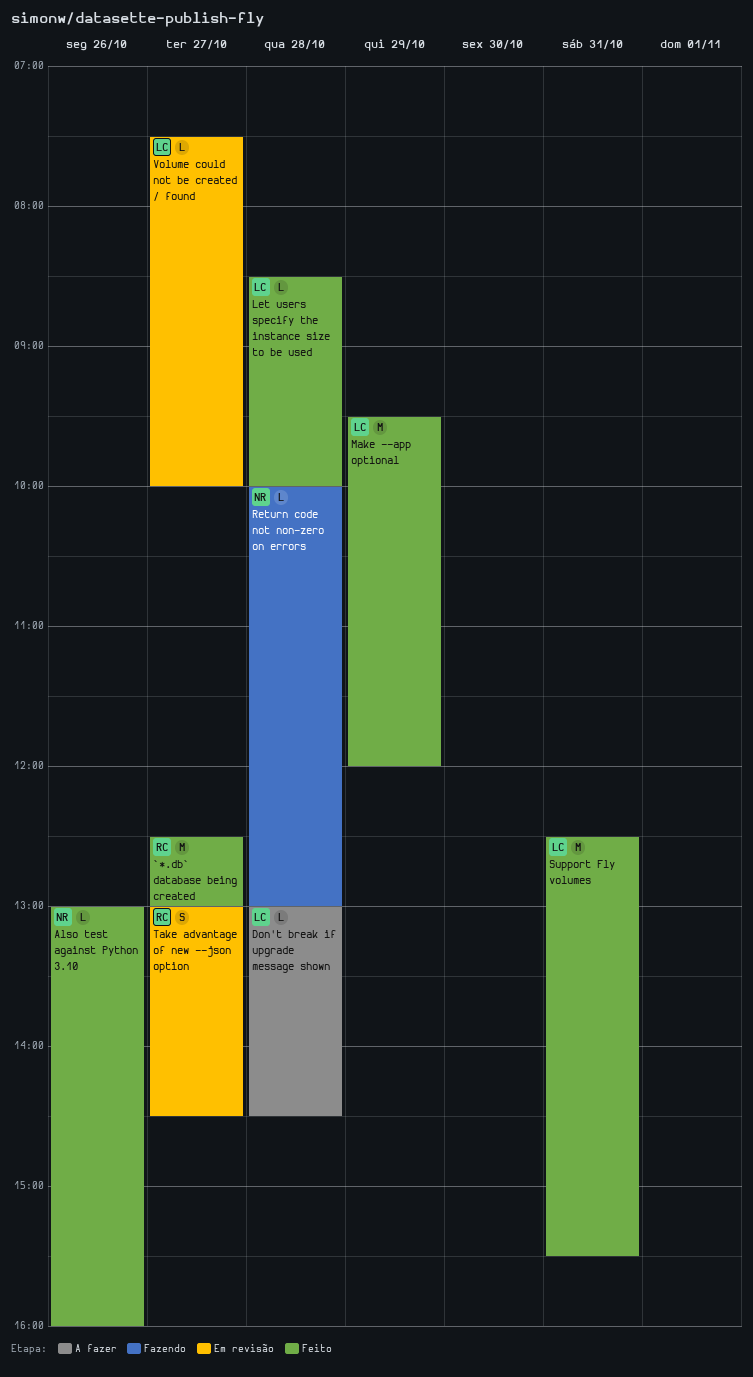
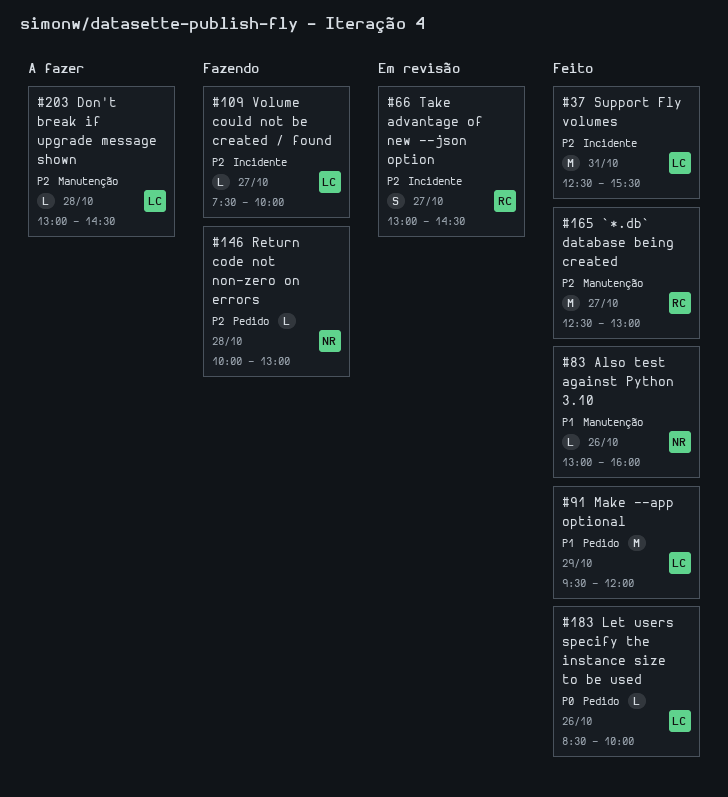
Let users specify the instance size to be used, day: Oct 28 -> Oct 26
Volume could not be created / found, status: Em revisão -> Fazendo

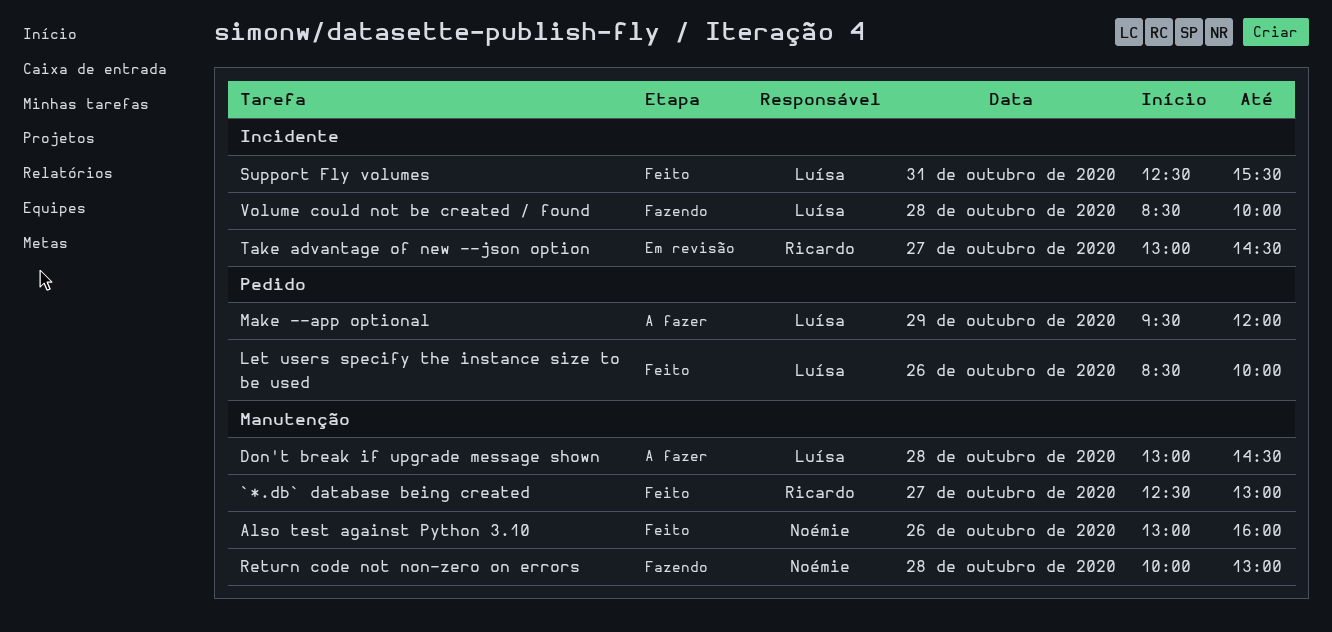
Make --app optional, status: Feito -> A fazer
Return code not non-zero on errors, label: Pedido -> Manutenção
Volume could not be created / found, day: Oct 27 -> Oct 28
Volume could not be created / found, begins: 07:30 -> 08:30

